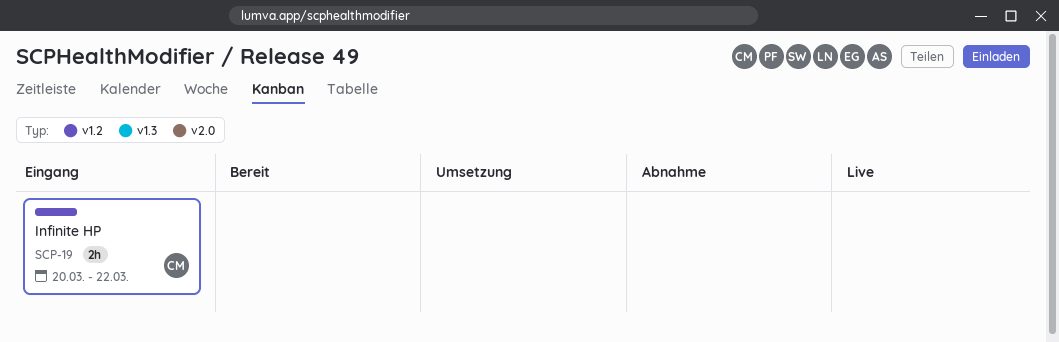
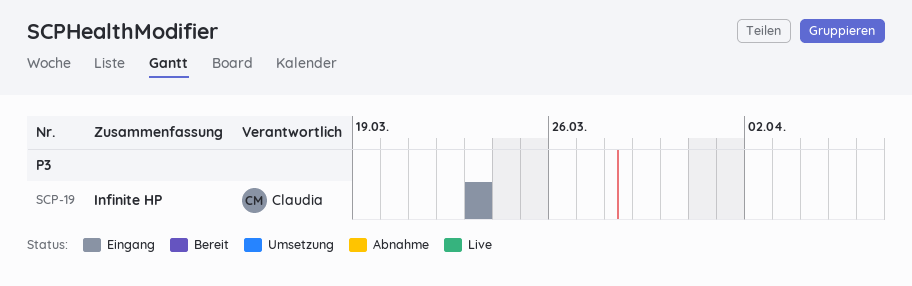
SCP-19, start: Mar 20 -> Mar 23
SCP-19, due: Mar 22 -> Mar 23

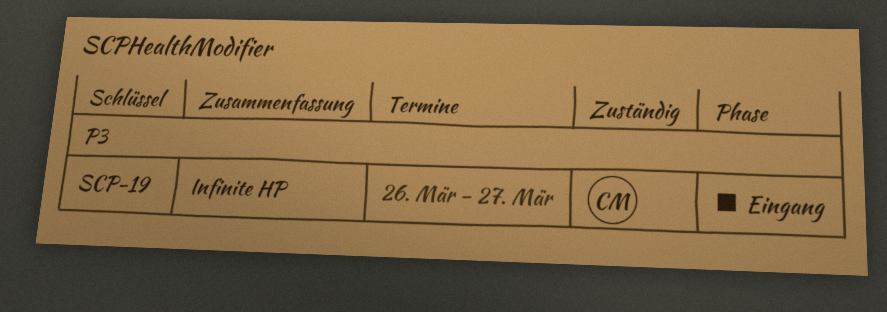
SCP-19, start: Mar 23 -> Mar 26
SCP-19, due: Mar 23 -> Mar 27

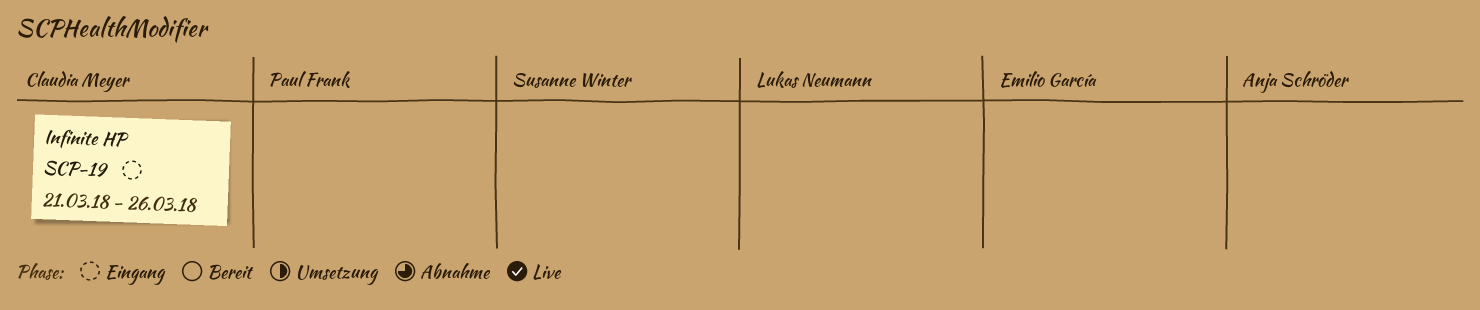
SCP-19, start: Mar 26 -> Mar 21
SCP-19, due: Mar 27 -> Mar 26

